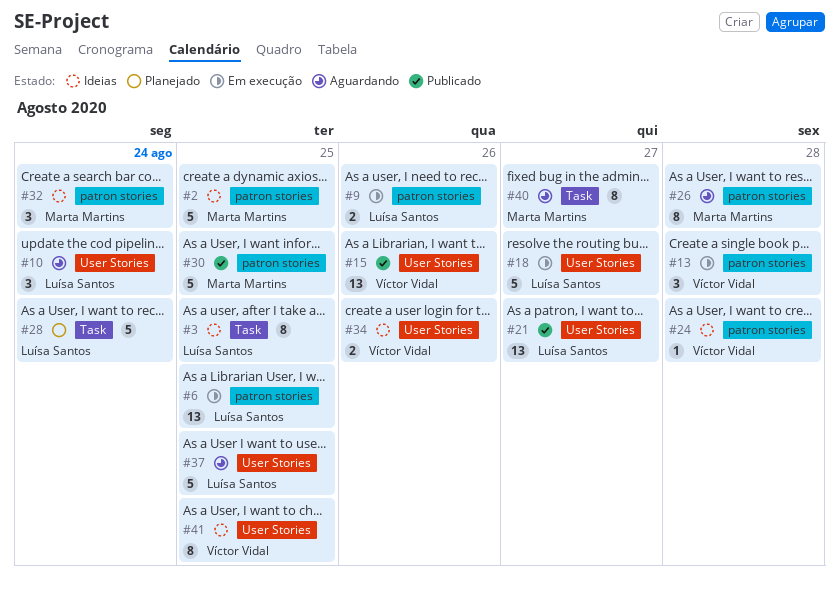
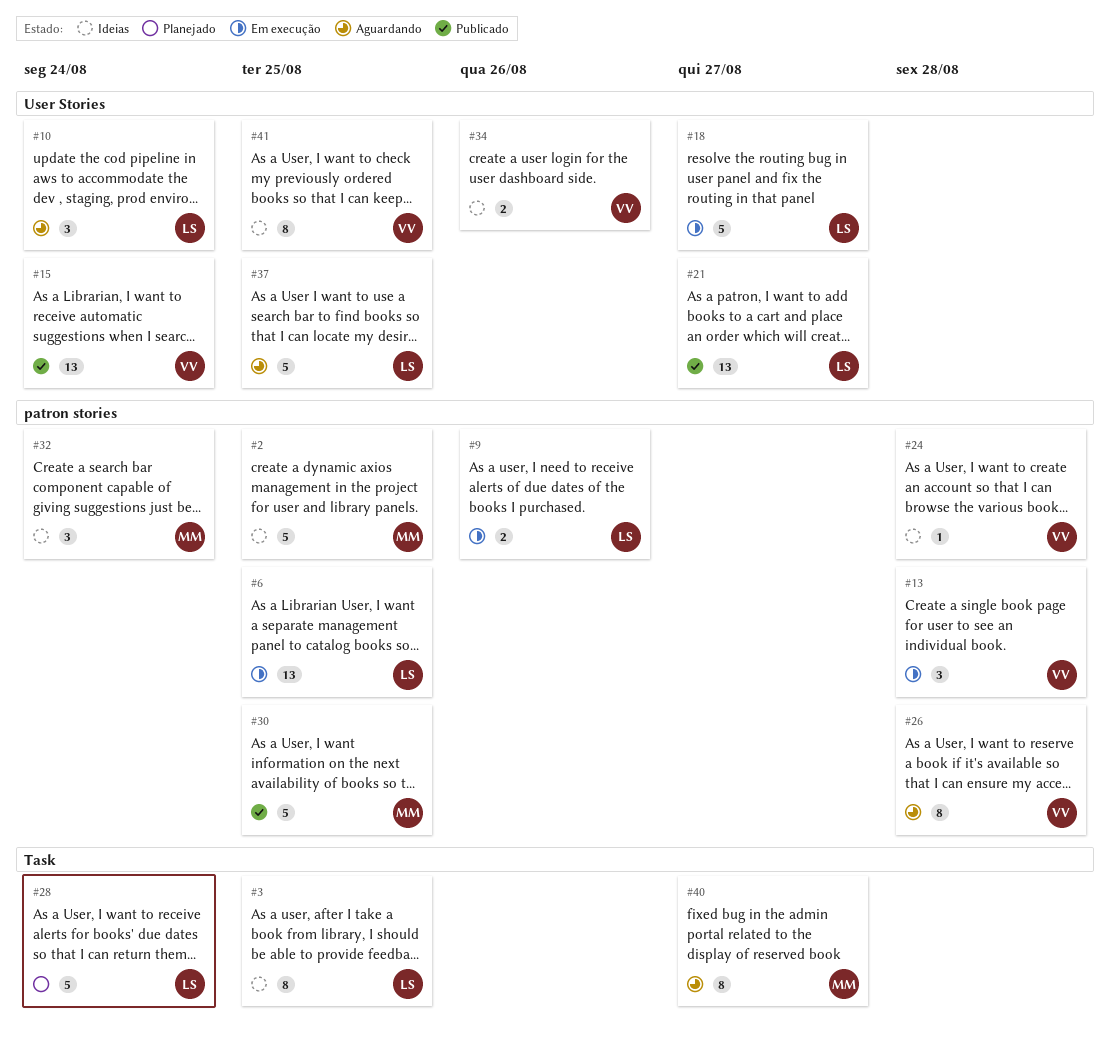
#15, due: Aug 26 -> Aug 24
#26, owner: Marta Martins -> Víctor Vidal

